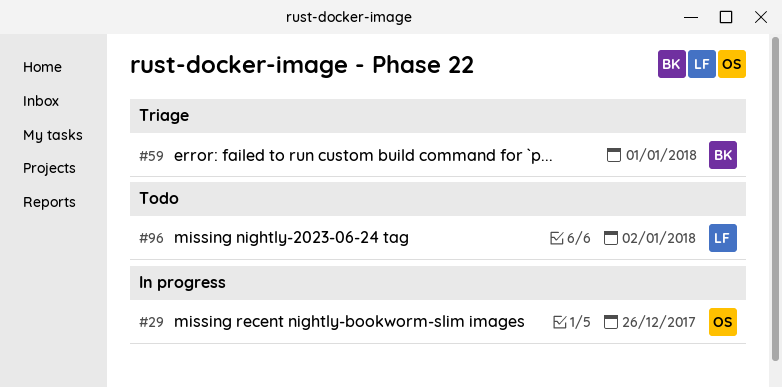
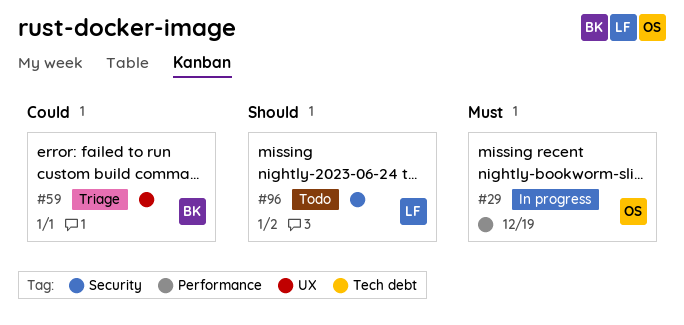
#29, due: Dec 26 -> Dec 19

